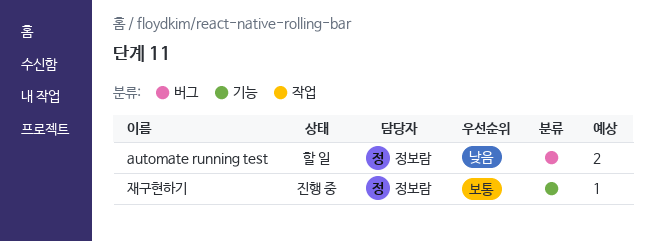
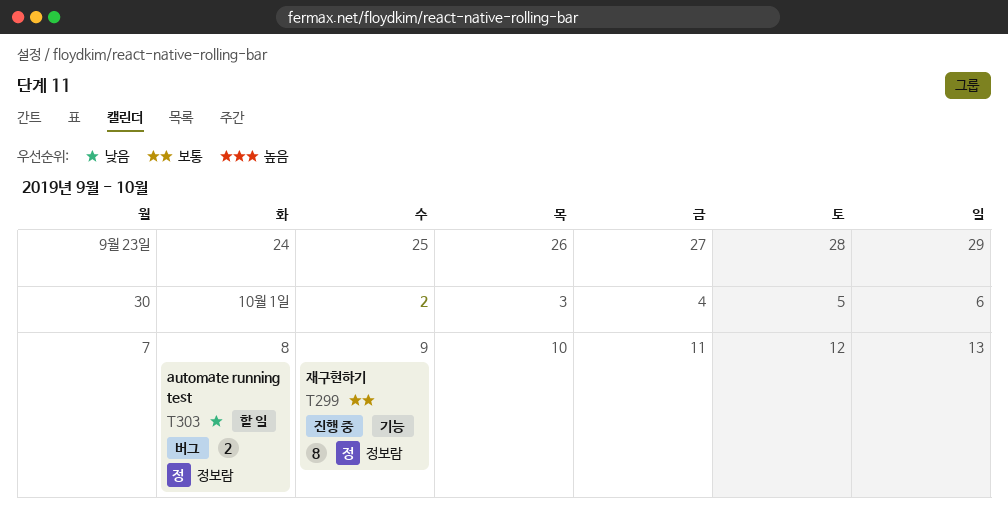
재구현하기, estimate: 1 -> 8

